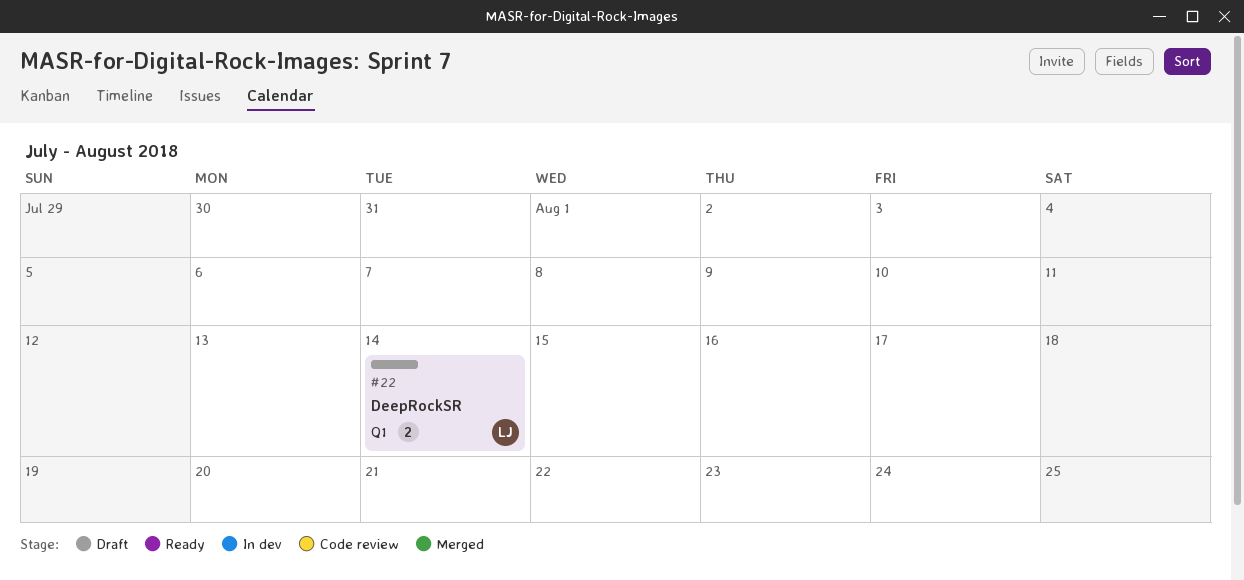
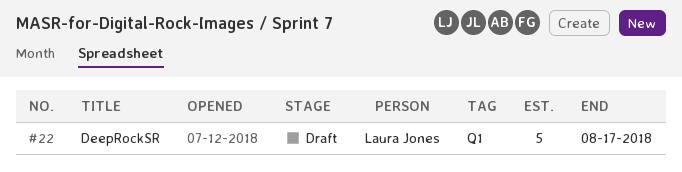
#22, estimate: 2 -> 5
#22, due: Aug 14 -> Aug 17

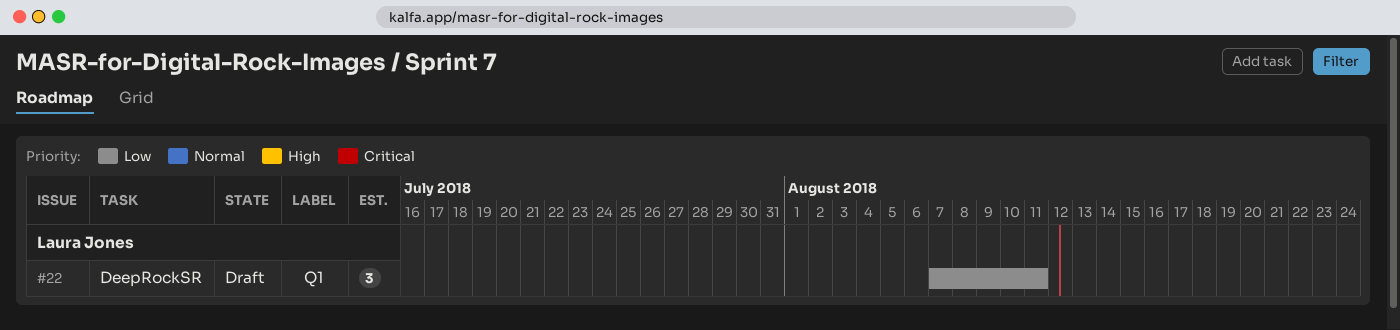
#22, estimate: 5 -> 3
#22, due: Aug 17 -> Aug 11

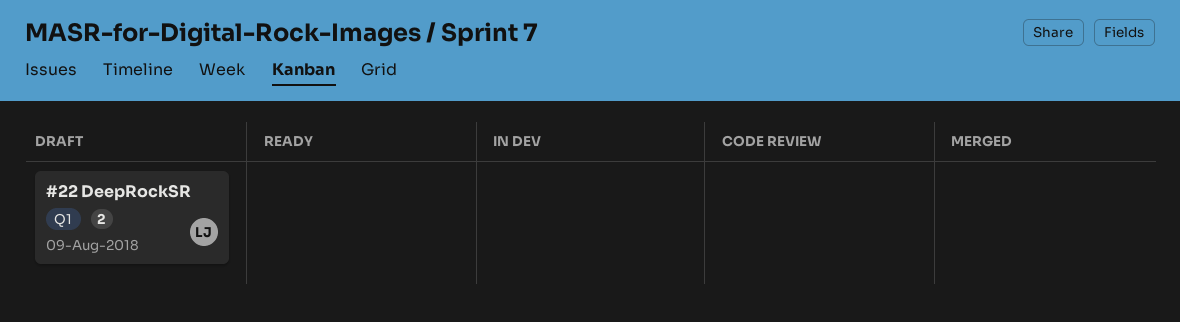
#22, estimate: 3 -> 2
#22, due: Aug 11 -> Aug 9

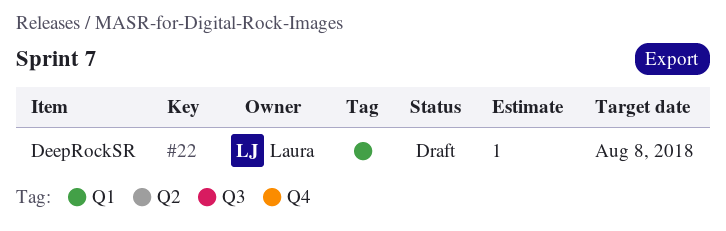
#22, estimate: 2 -> 1
#22, due: Aug 9 -> Aug 8

